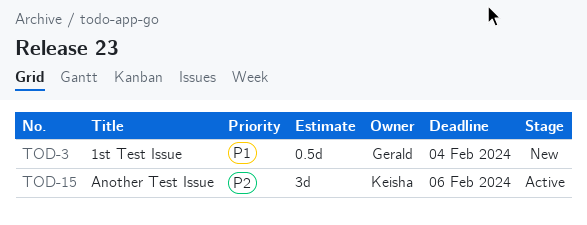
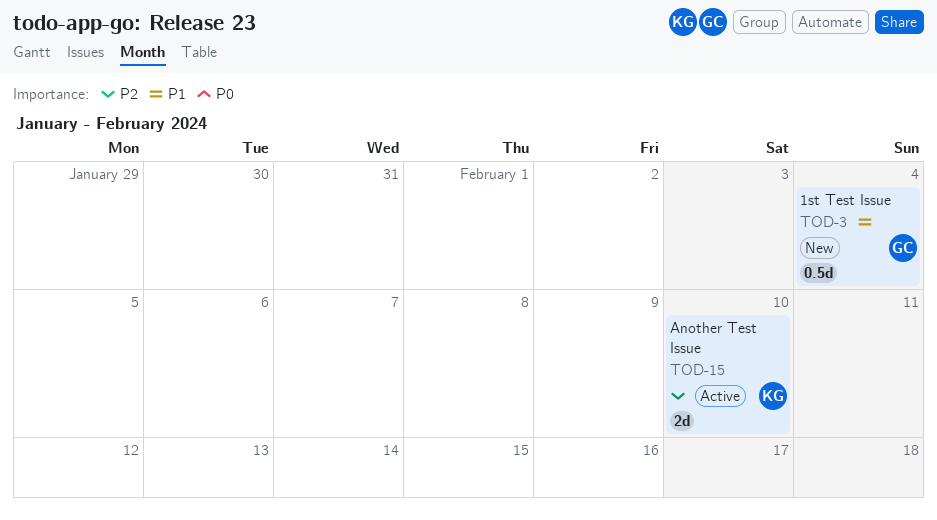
TOD-15, estimate: 3d -> 2d
TOD-15, due: Feb 6 -> Feb 10

